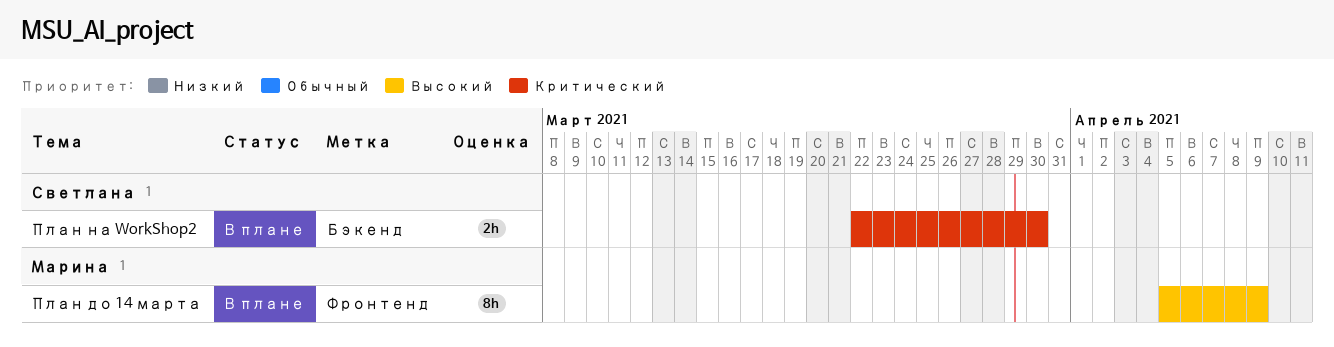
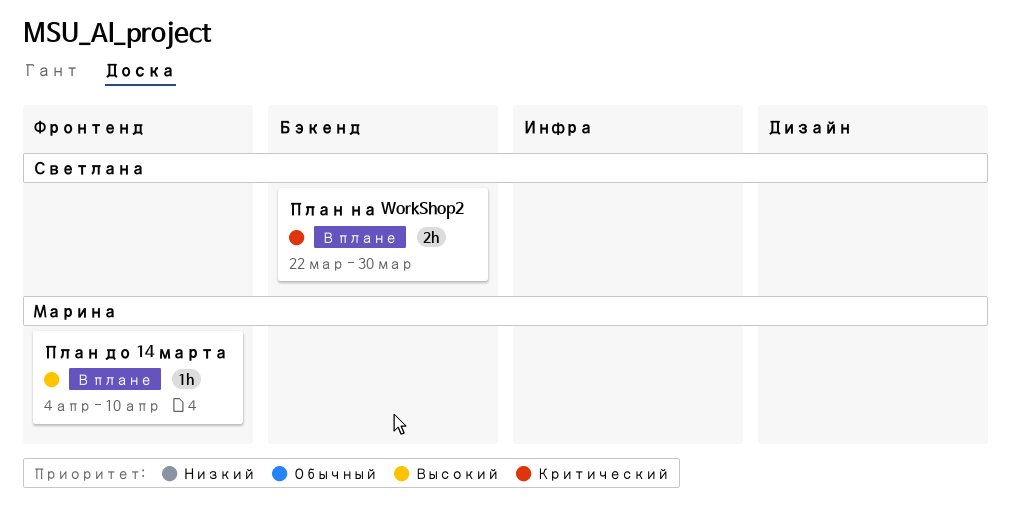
План до 14 марта, estimate: 8h -> 1h
План до 14 марта, start: Apr 5 -> Apr 4
План до 14 марта, due: Apr 9 -> Apr 10

